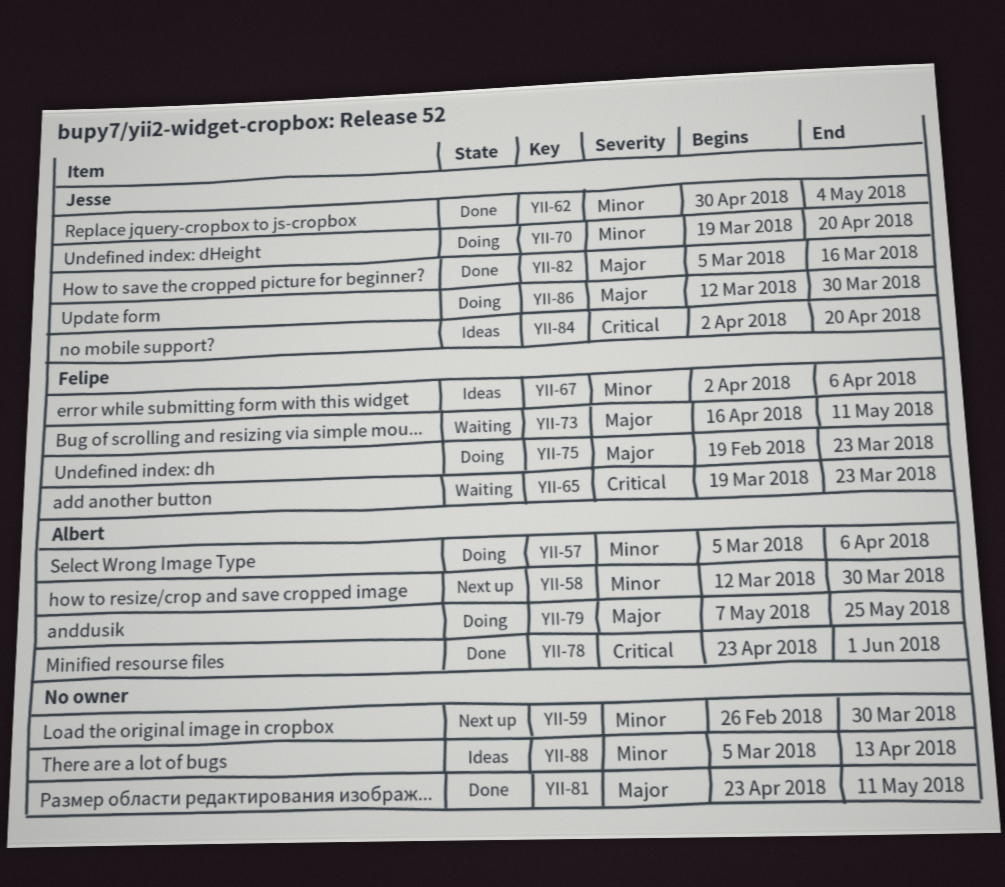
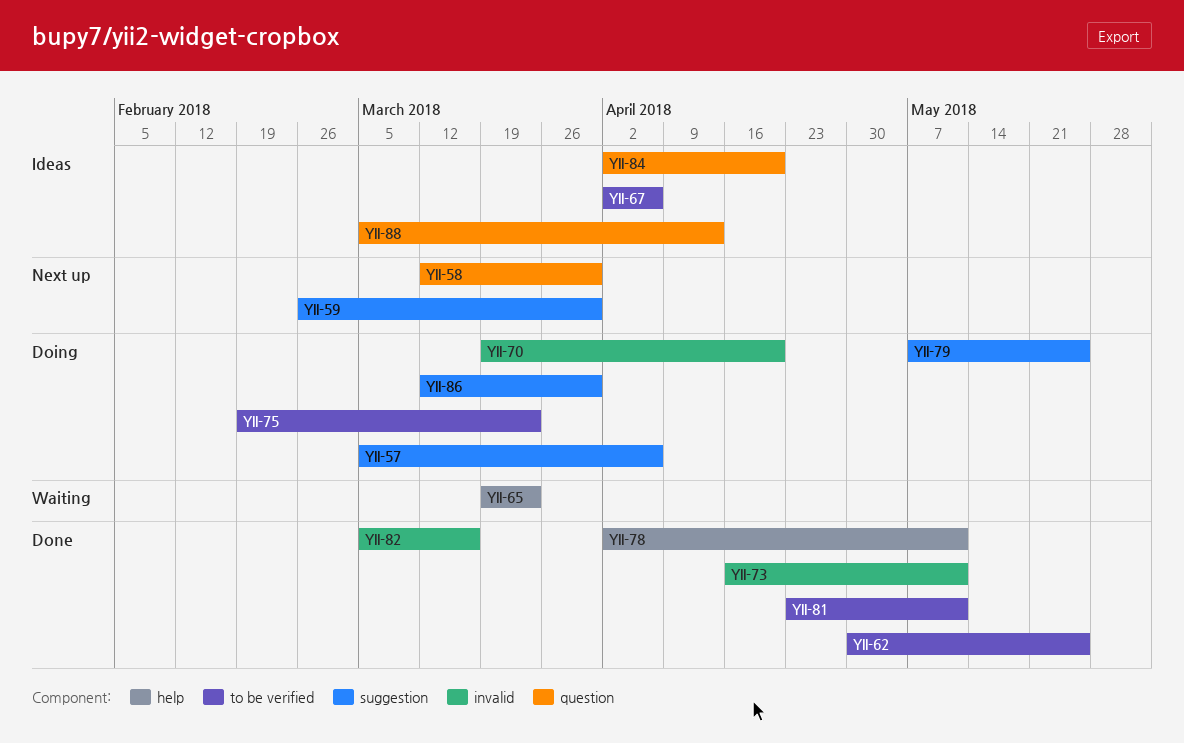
YII-62, due: May 4 -> May 25
YII-73, status: Waiting -> Done
YII-78, start: Apr 23 -> Apr 2
YII-78, due: Jun 1 -> May 11

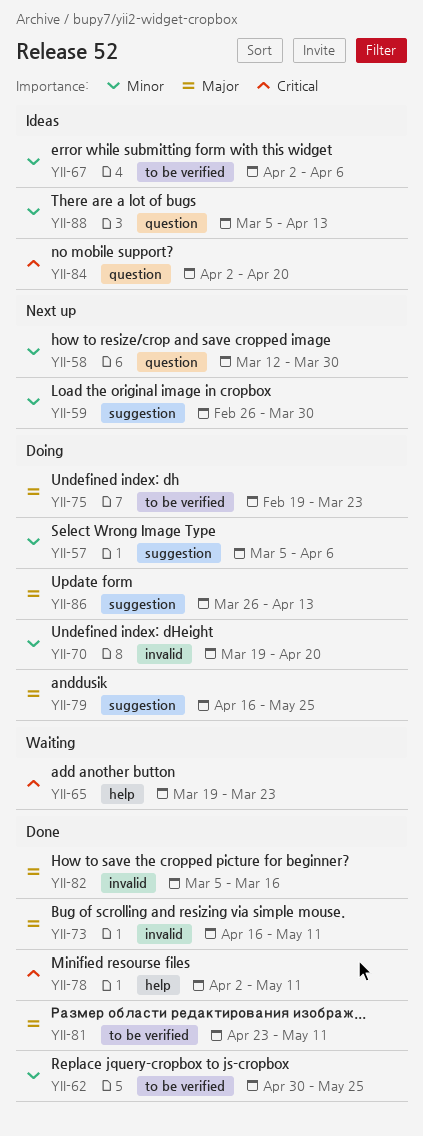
YII-79, start: May 7 -> Apr 16
YII-86, start: Mar 12 -> Mar 26
YII-86, due: Mar 30 -> Apr 13

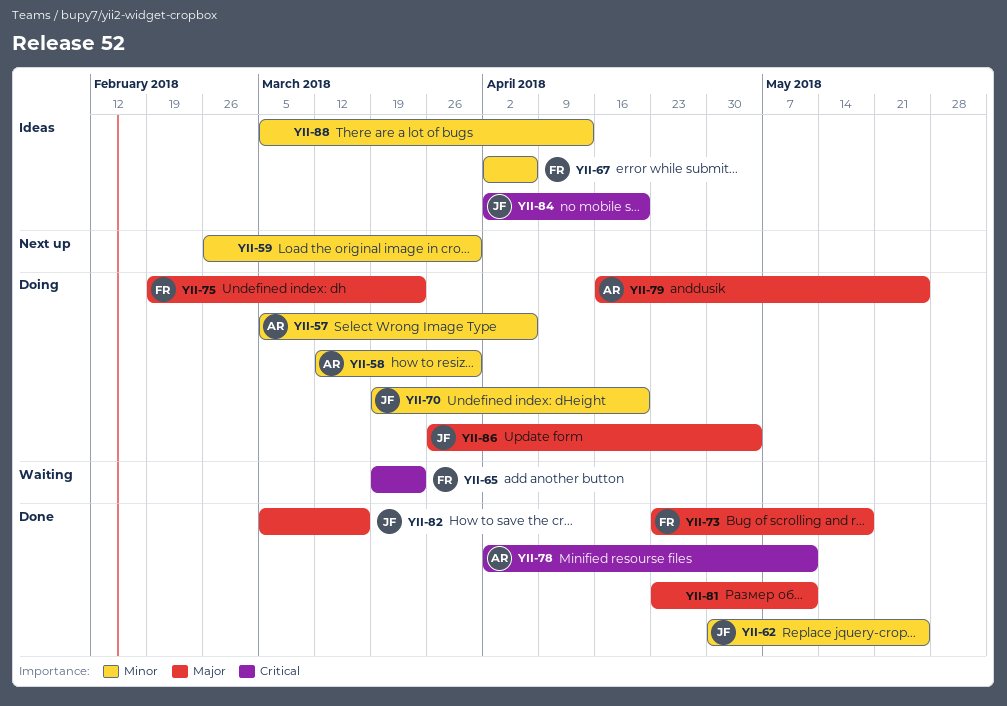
YII-58, status: Next up -> Doing
YII-73, start: Apr 16 -> Apr 23
YII-73, due: May 11 -> May 18
YII-86, due: Apr 13 -> May 4

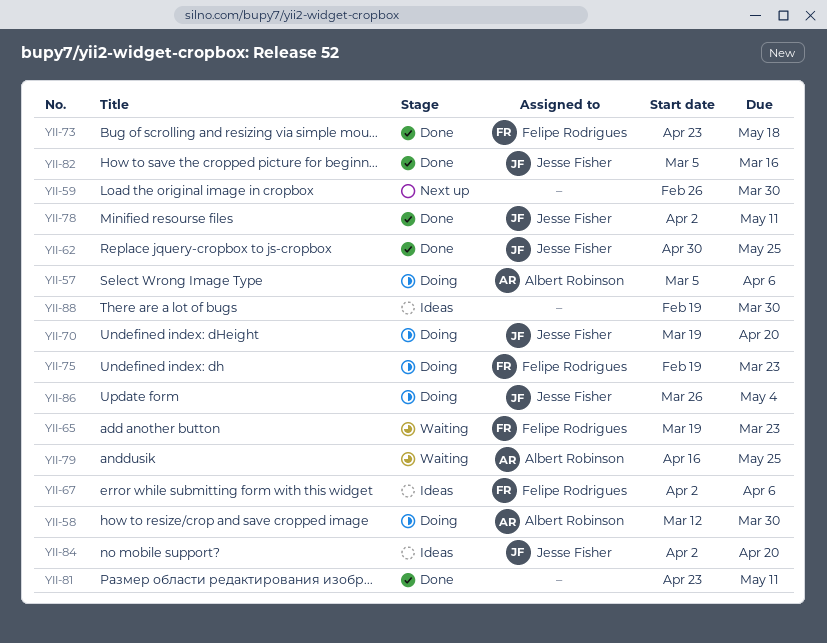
YII-78, owner: Albert Robinson -> Jesse Fisher
YII-79, status: Doing -> Waiting
YII-88, start: Mar 5 -> Feb 19
YII-88, due: Apr 13 -> Mar 30

